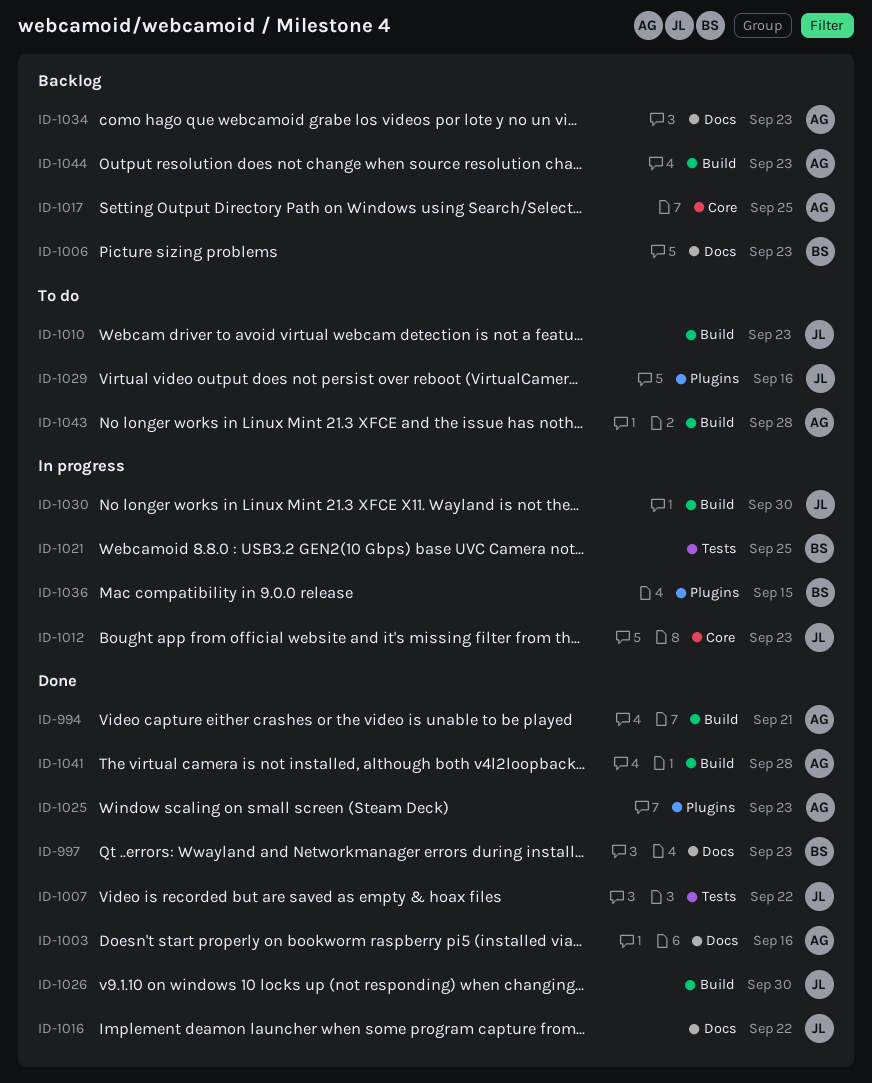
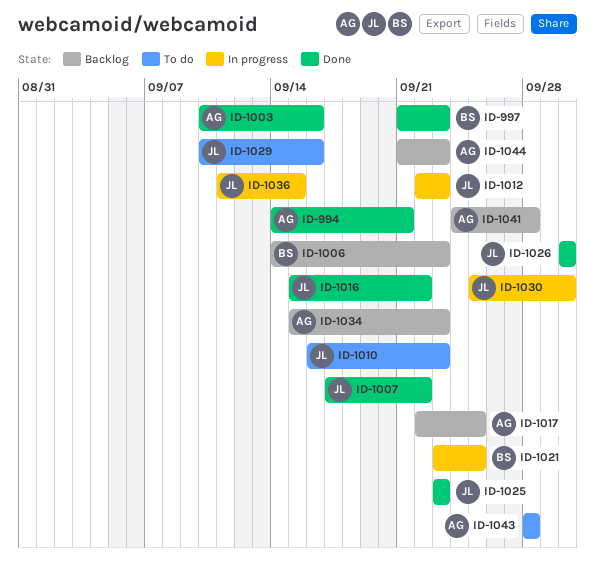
ID-1025, owner: AG -> JL
ID-1036, owner: BS -> JL
ID-1041, status: Done -> Backlog

